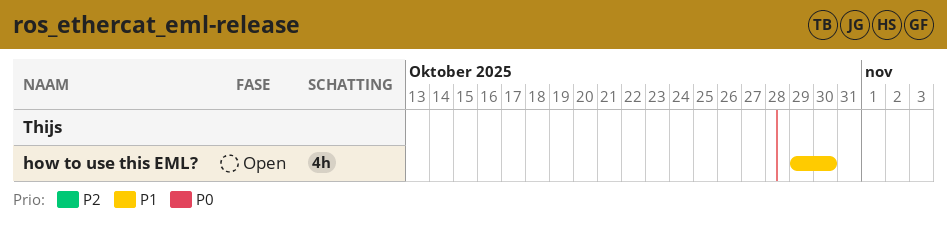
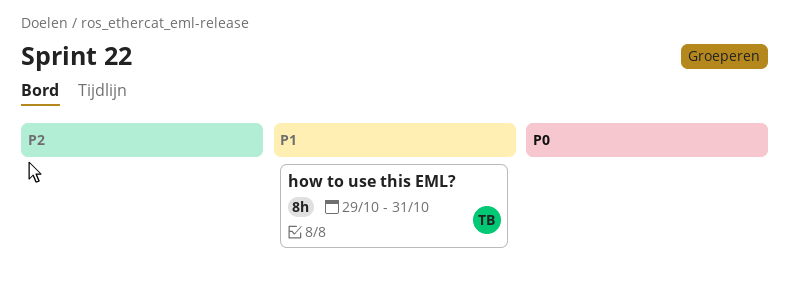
how to use this EML?, estimate: 4h -> 8h
how to use this EML?, due: Oct 30 -> Oct 31

